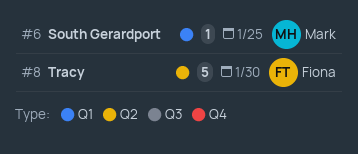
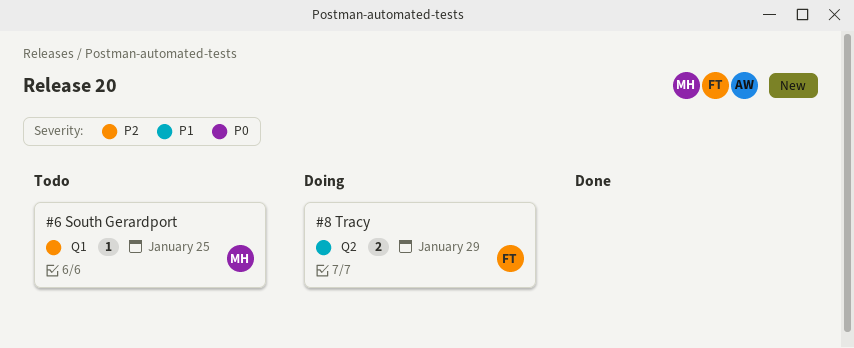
#8, estimate: 5 -> 2
#8, due: Jan 30 -> Jan 29

